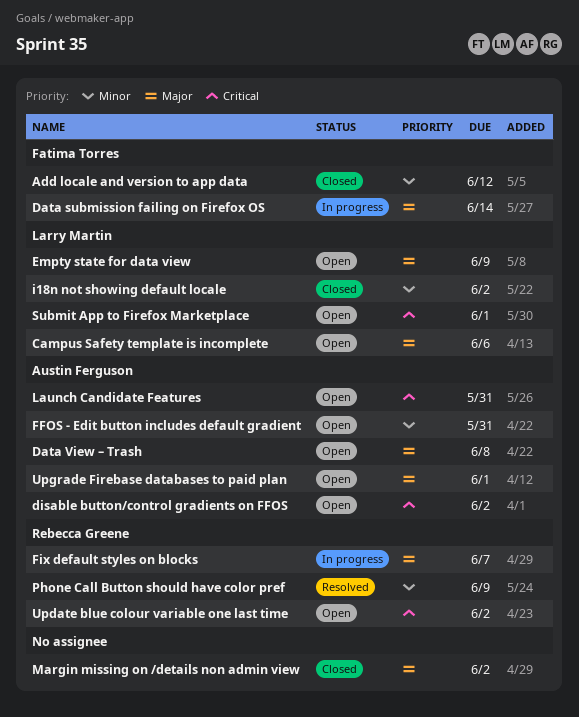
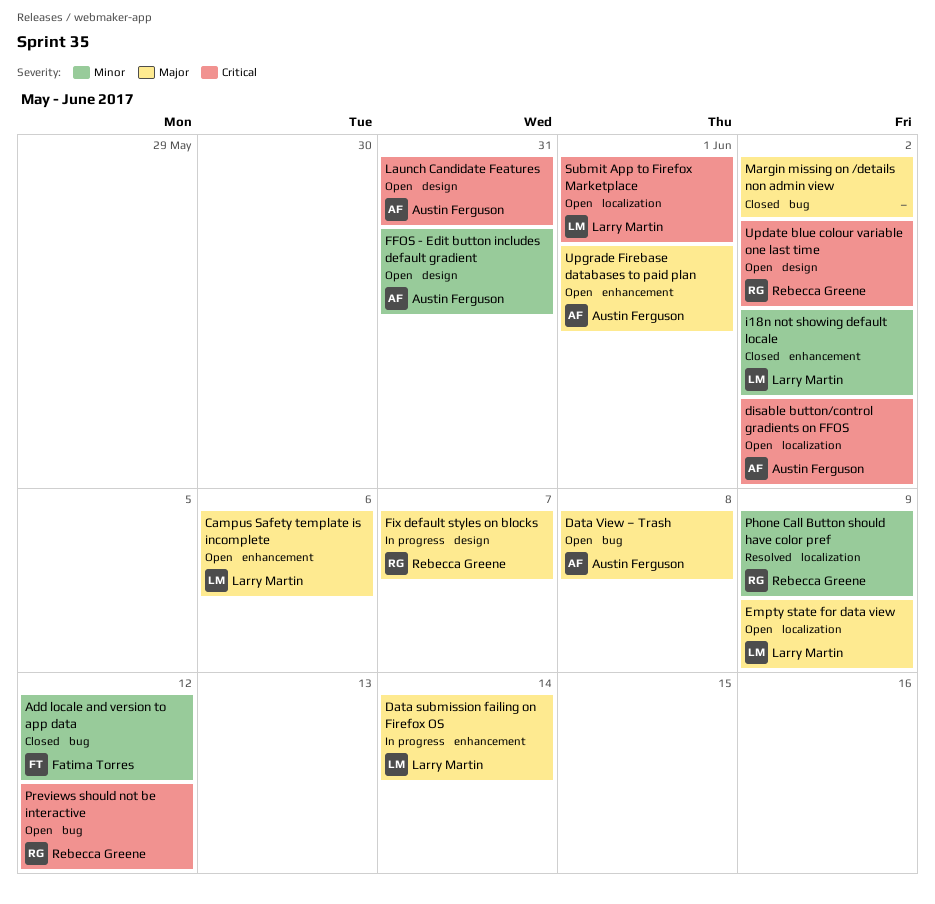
Data submission failing on Firefox OS, owner: Fatima Torres -> Larry Martin
Previews should not be interactive: none -> present

